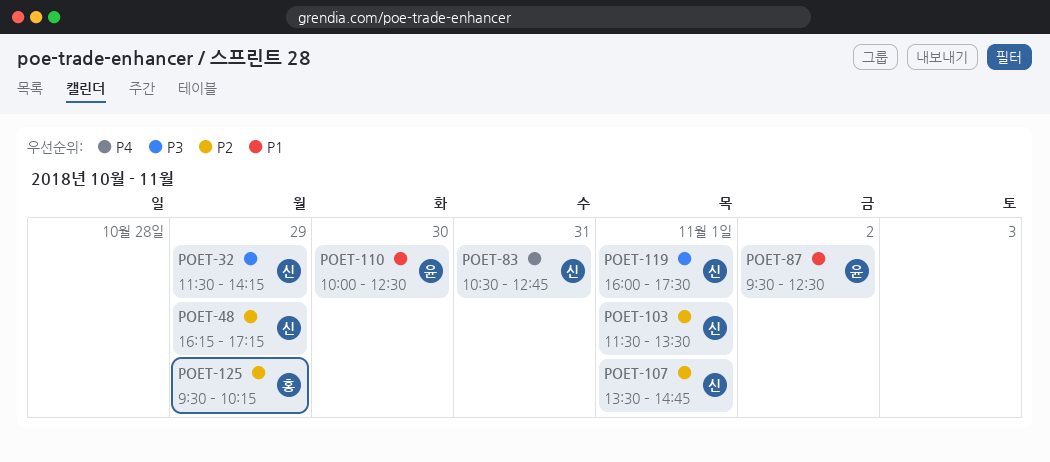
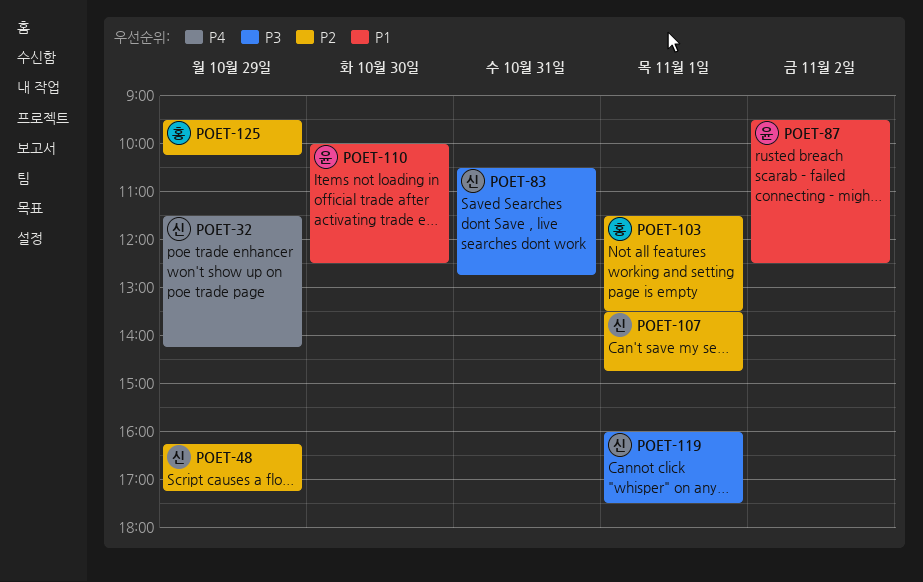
POET-32, priority: P3 -> P4
POET-83, priority: P4 -> P3
POET-103, owner: 신 -> 홍

